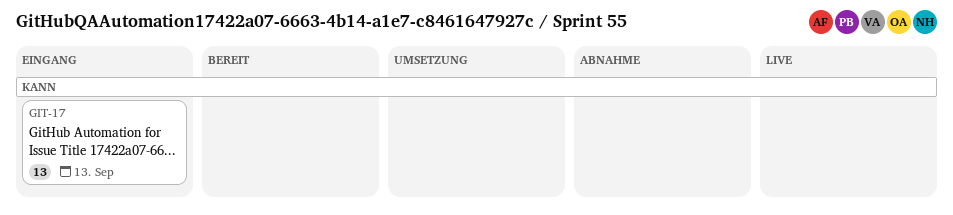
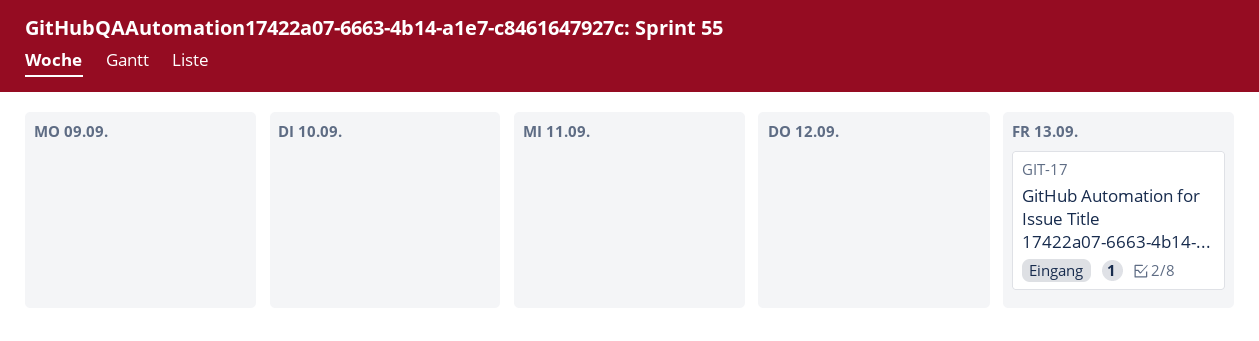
GIT-17, estimate: 13 -> 1

